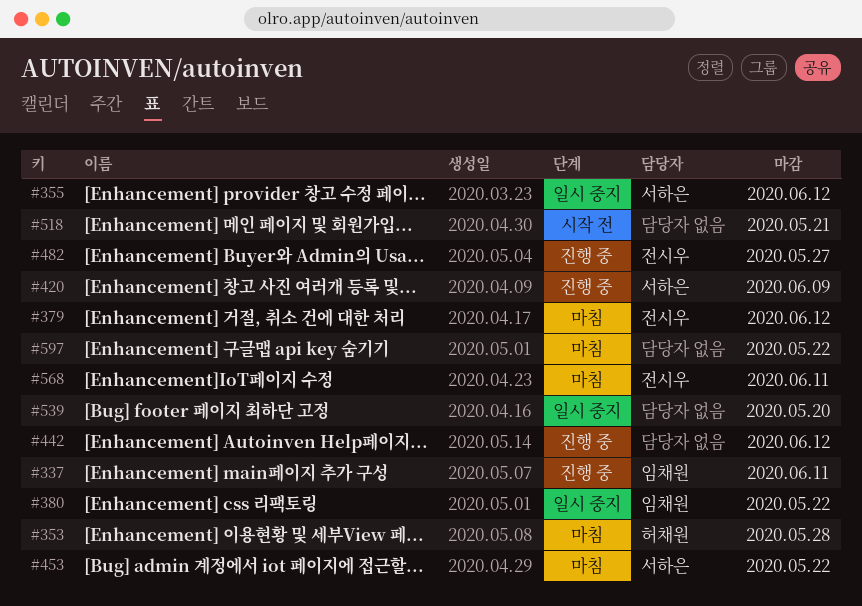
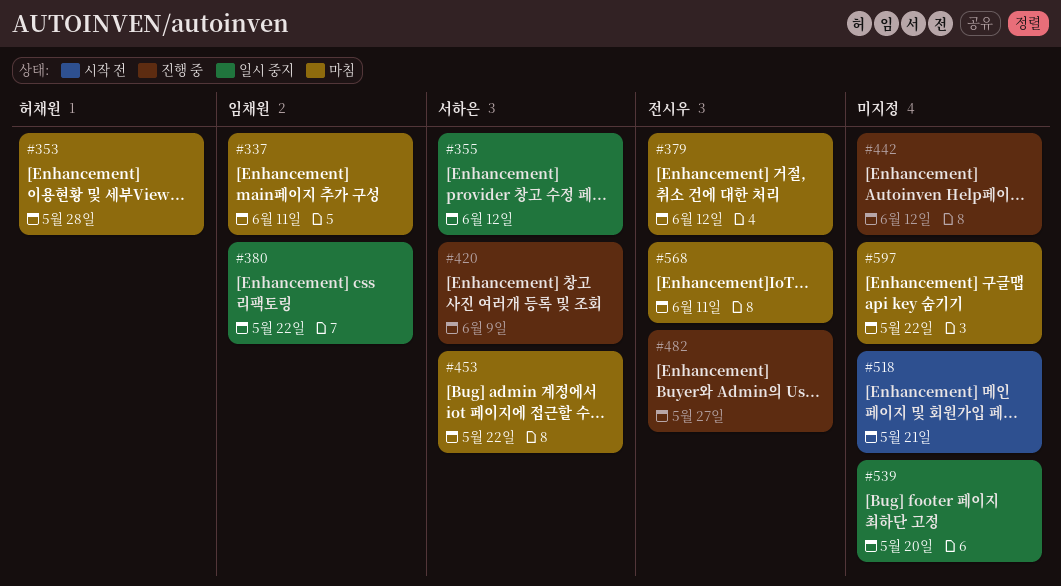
#337, status: 진행 중 -> 마침

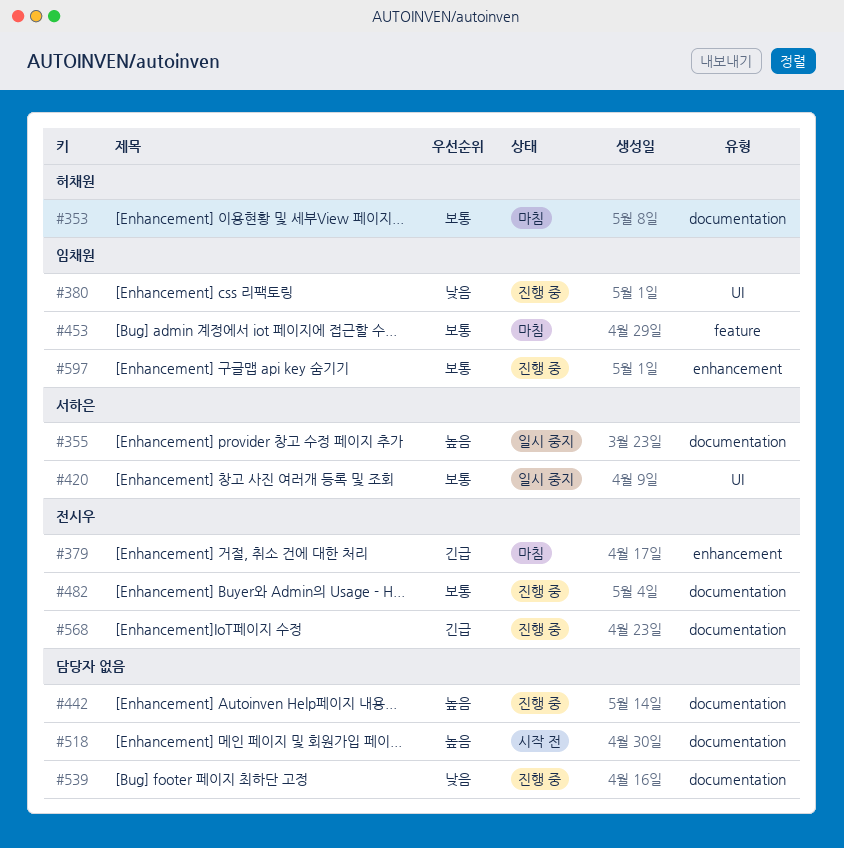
#337: present -> none
#380, status: 일시 중지 -> 진행 중
#420, status: 진행 중 -> 일시 중지
#453, owner: 서하은 -> 임채원
#539, status: 일시 중지 -> 진행 중
#568, status: 마침 -> 진행 중
#597, status: 마침 -> 진행 중
#597, owner: none -> 임채원

